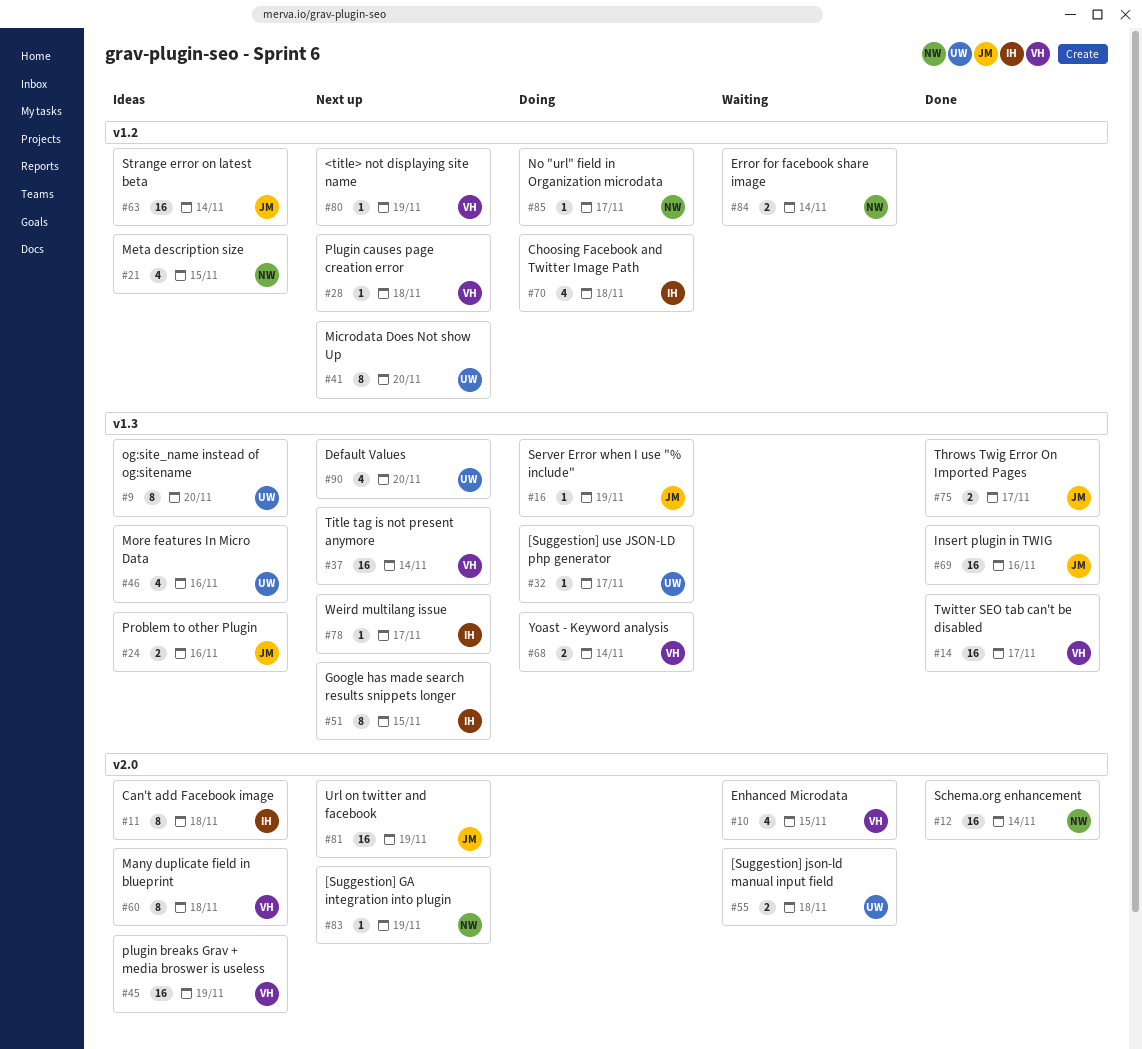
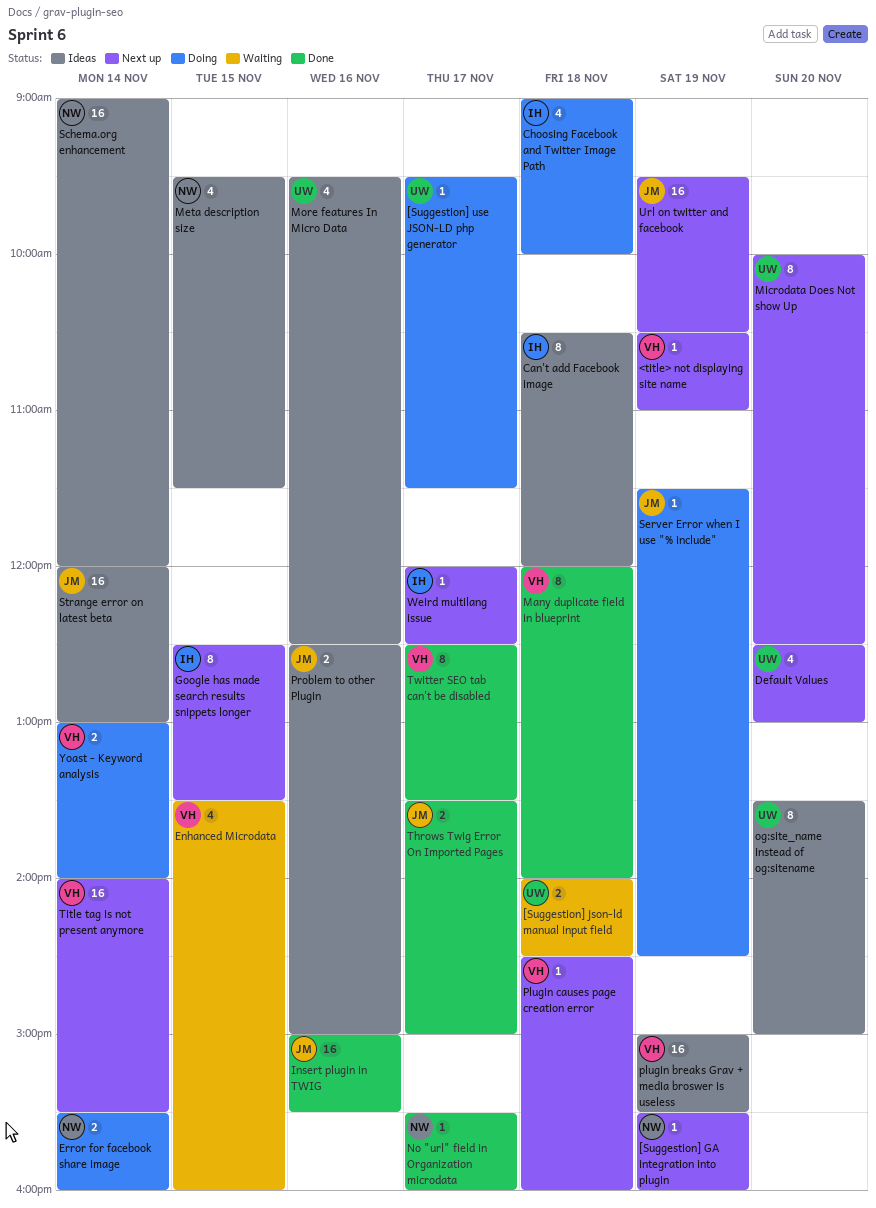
Error for facebook share image, status: Waiting -> Doing
Many duplicate field in blueprint, status: Ideas -> Done
No "url" field in Organization microdata, status: Doing -> Done
Schema.org enhancement, status: Done -> Ideas
Twitter SEO tab can't be disabled, estimate: 16 -> 8

